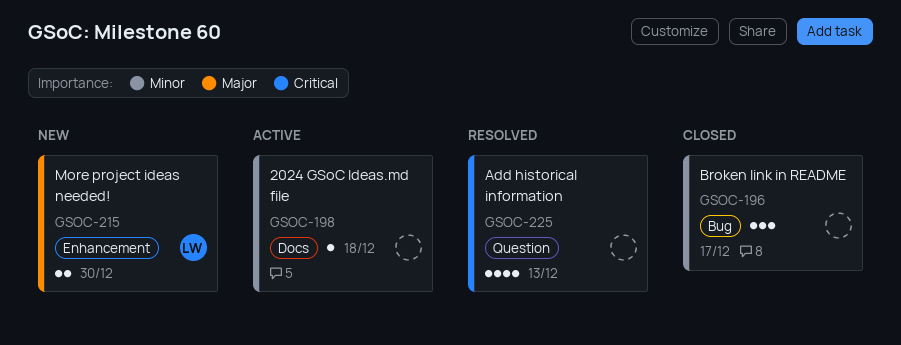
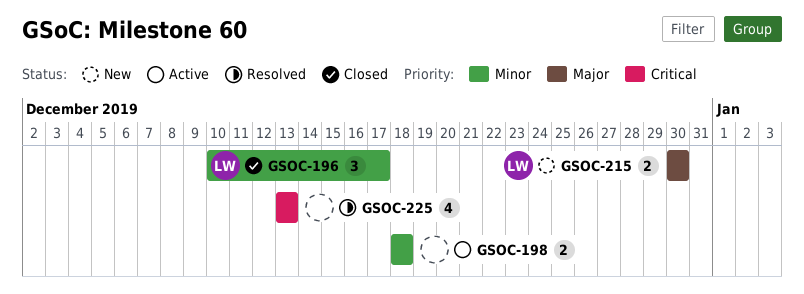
GSOC-196, owner: none -> LW
GSOC-198, estimate: 1 -> 2

